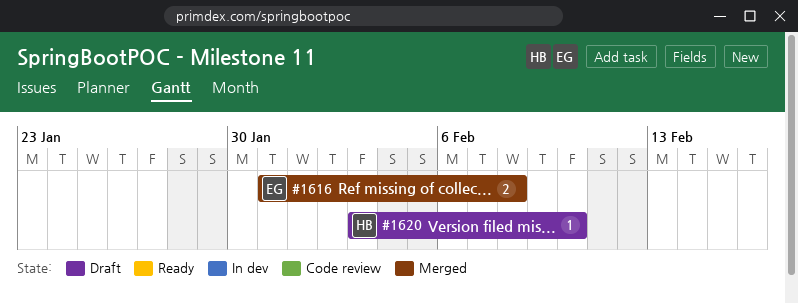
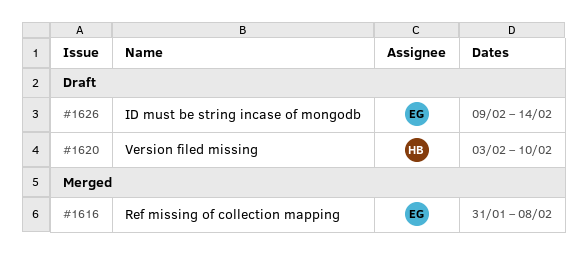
#1626: none -> present

